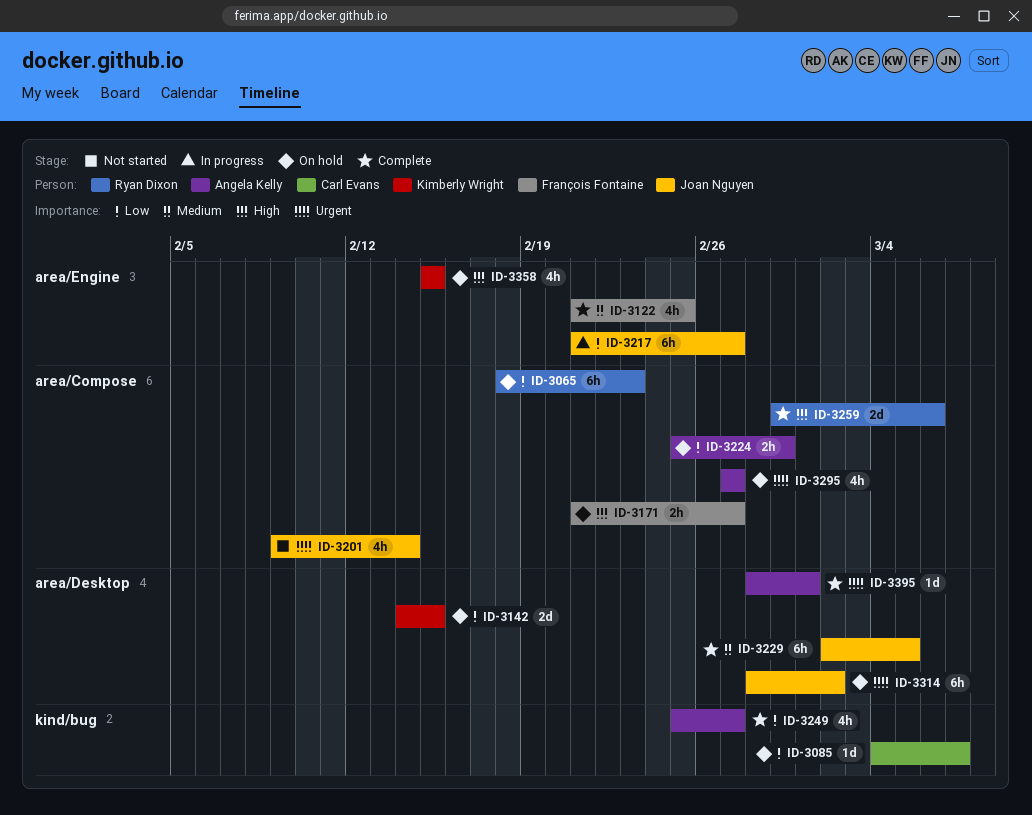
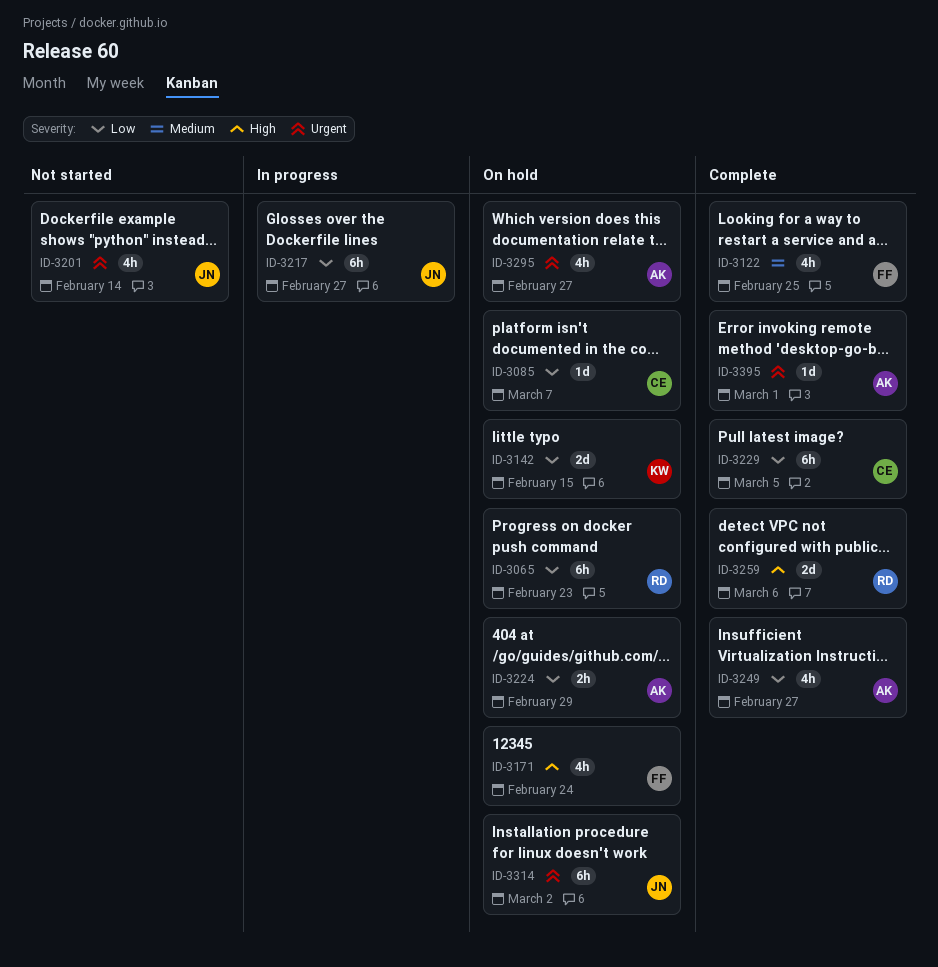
ID-3171, estimate: 2h -> 4h
ID-3171, due: Feb 27 -> Feb 24
ID-3229, owner: Joan Nguyen -> Carl Evans
ID-3229, priority: Medium -> Low
ID-3358: present -> none

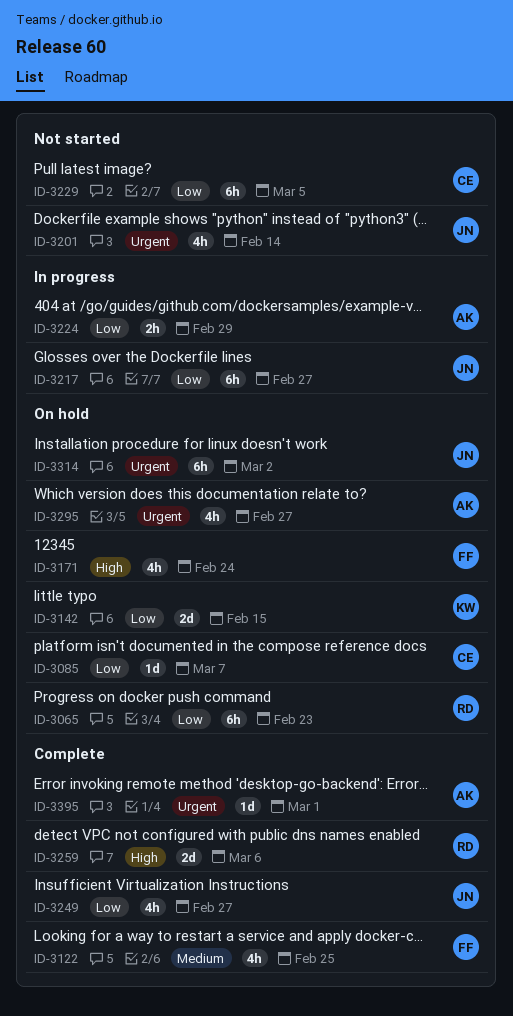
ID-3224, status: On hold -> In progress
ID-3229, status: Complete -> Not started
ID-3249, owner: AK -> JN

